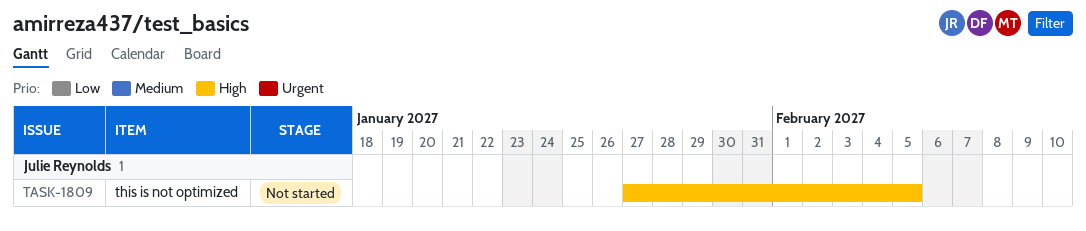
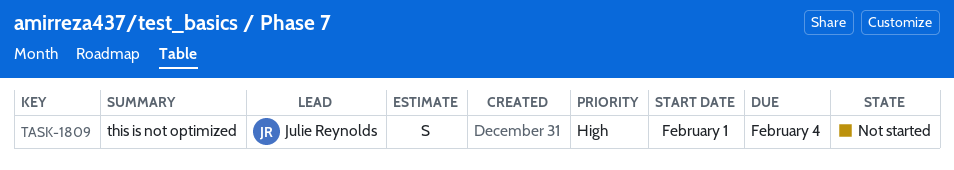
TASK-1809, start: Jan 27 -> Feb 1
TASK-1809, due: Feb 5 -> Feb 4

